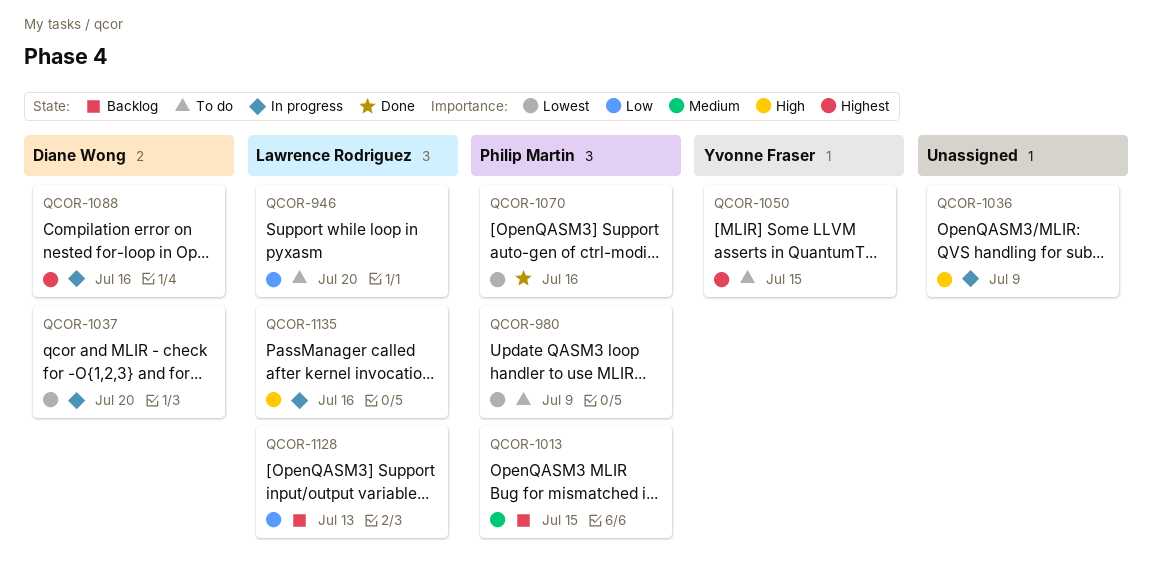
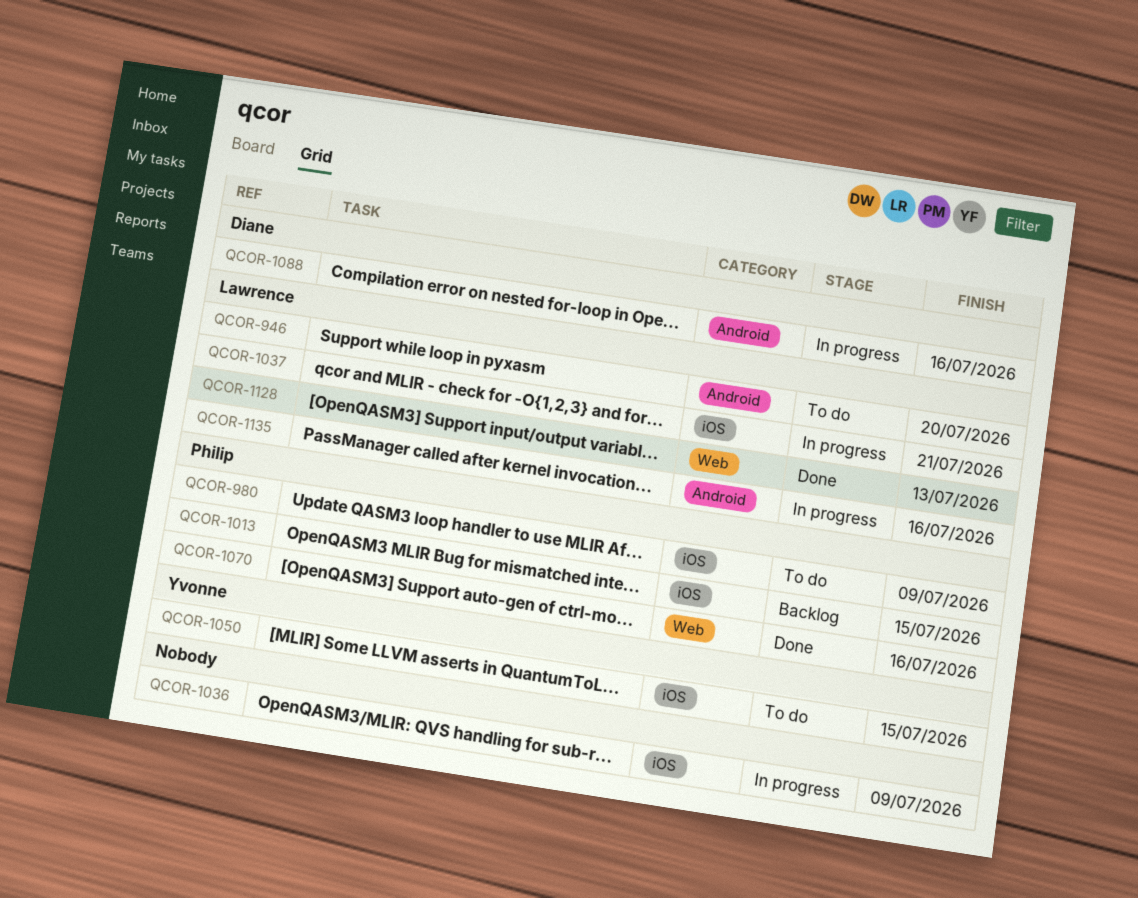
QCOR-1037, owner: Diane Wong -> Lawrence Rodriguez
QCOR-1037, due: Jul 20 -> Jul 21
QCOR-1128, status: Backlog -> Done

